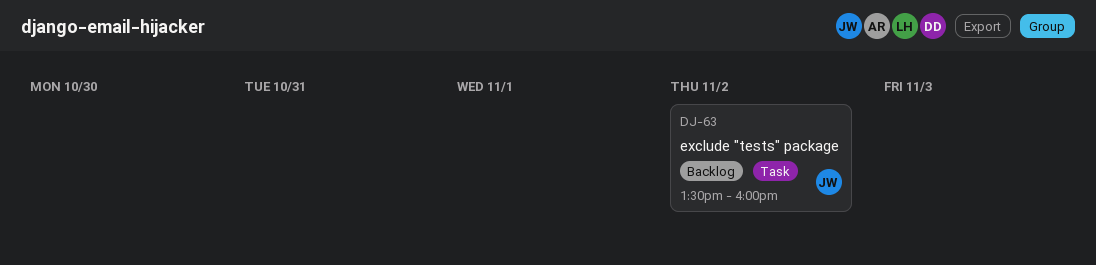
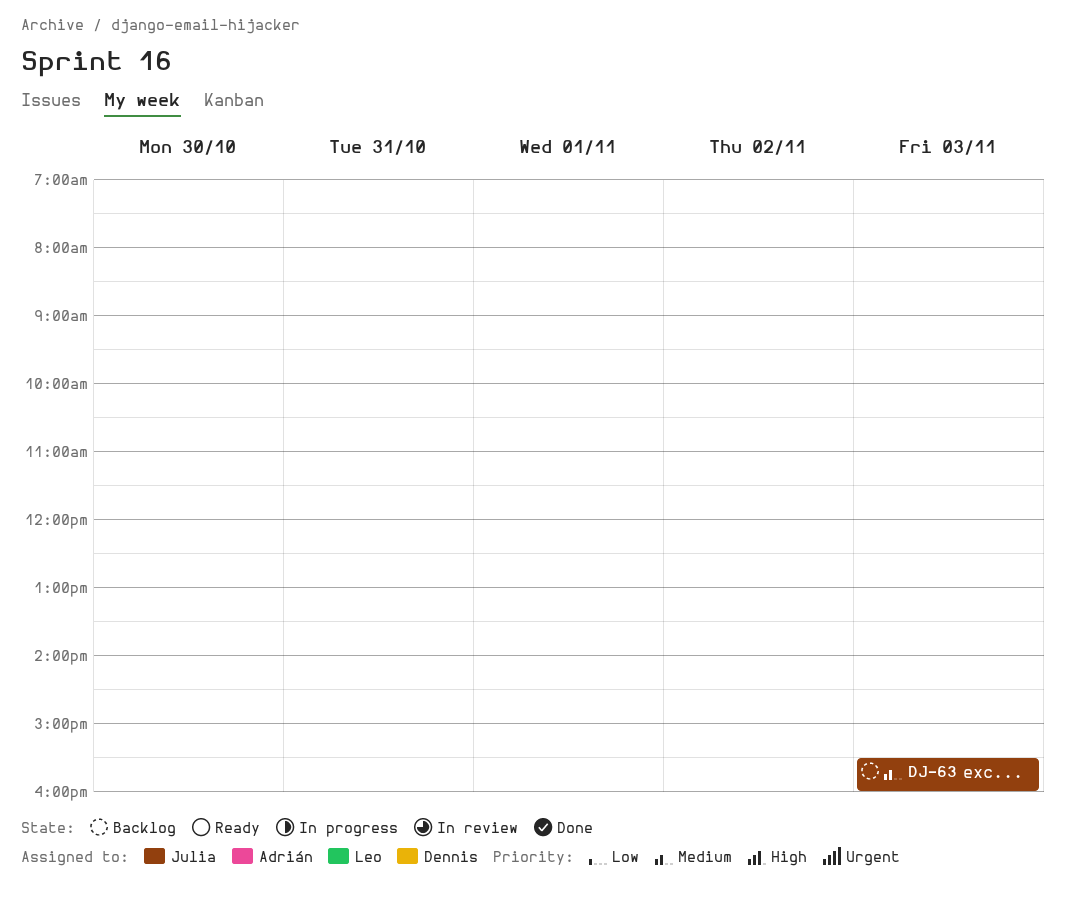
DJ-63, day: Nov 2 -> Nov 3
DJ-63, begins: 13:30 -> 15:30

